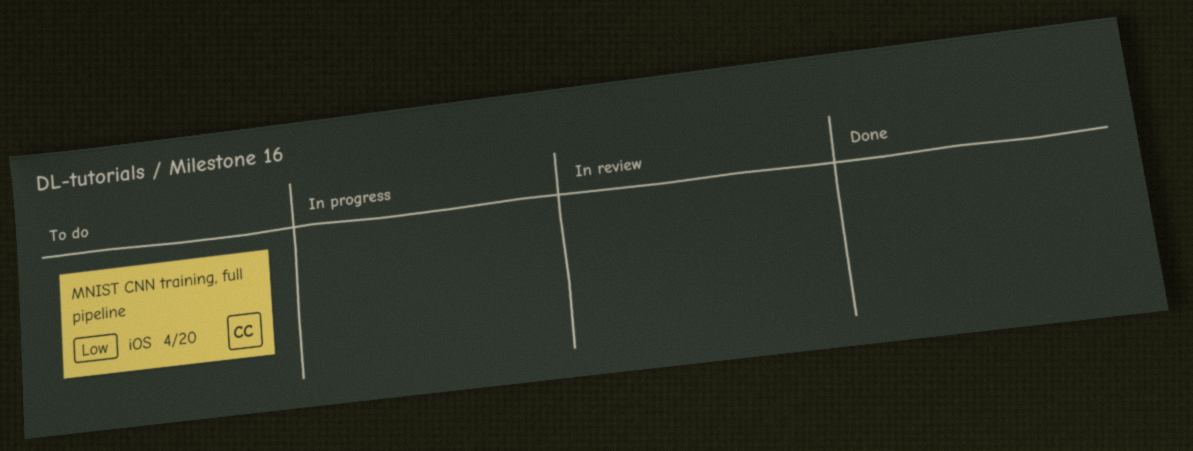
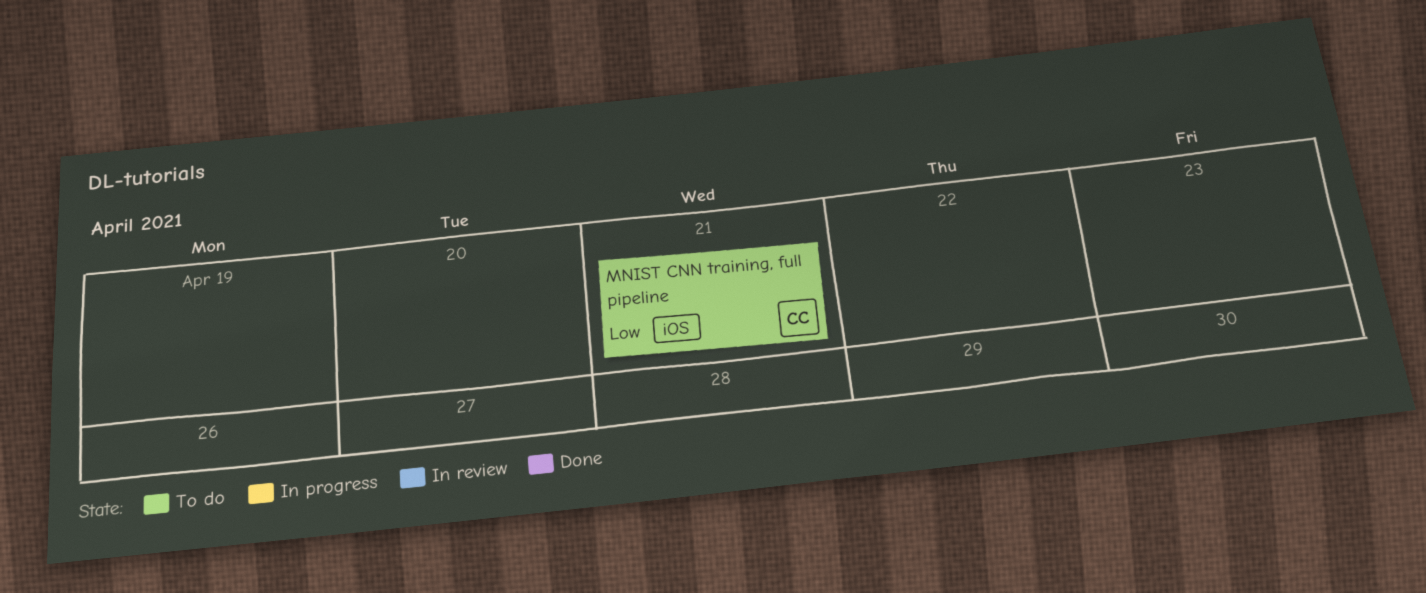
MNIST CNN training, full pipeline, due: Apr 20 -> Apr 21

